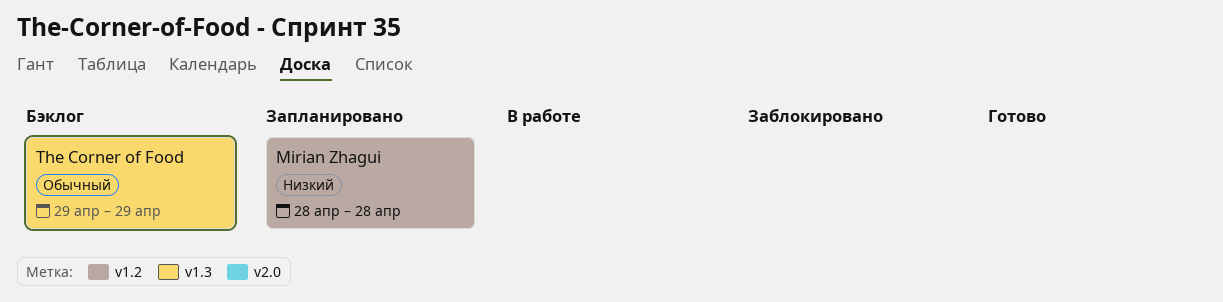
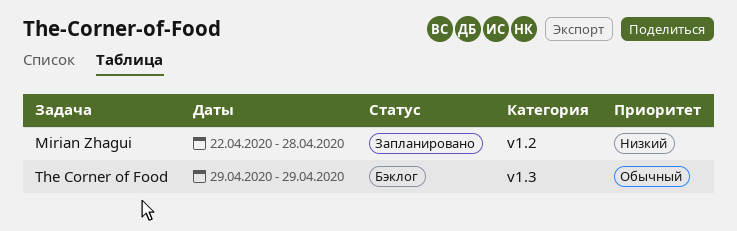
Mirian Zhagui, start: Apr 28 -> Apr 22

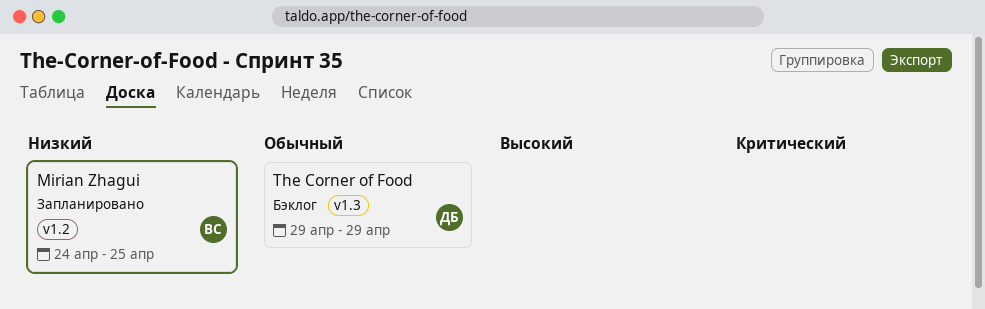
Mirian Zhagui, start: Apr 22 -> Apr 24
Mirian Zhagui, due: Apr 28 -> Apr 25

